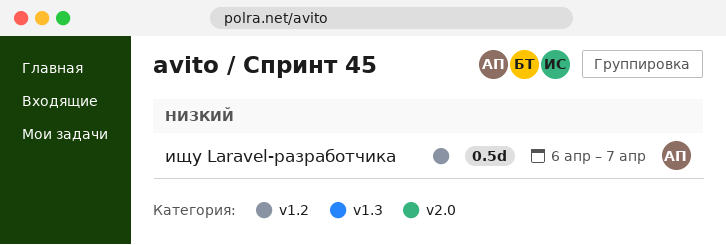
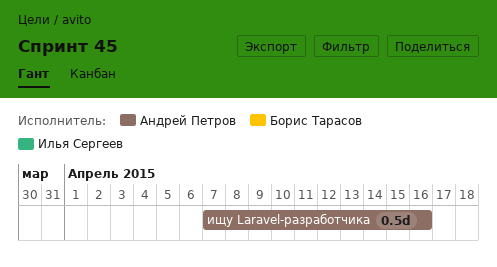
ищу Laravel-разработчика, start: Apr 6 -> Apr 7
ищу Laravel-разработчика, due: Apr 7 -> Apr 16

